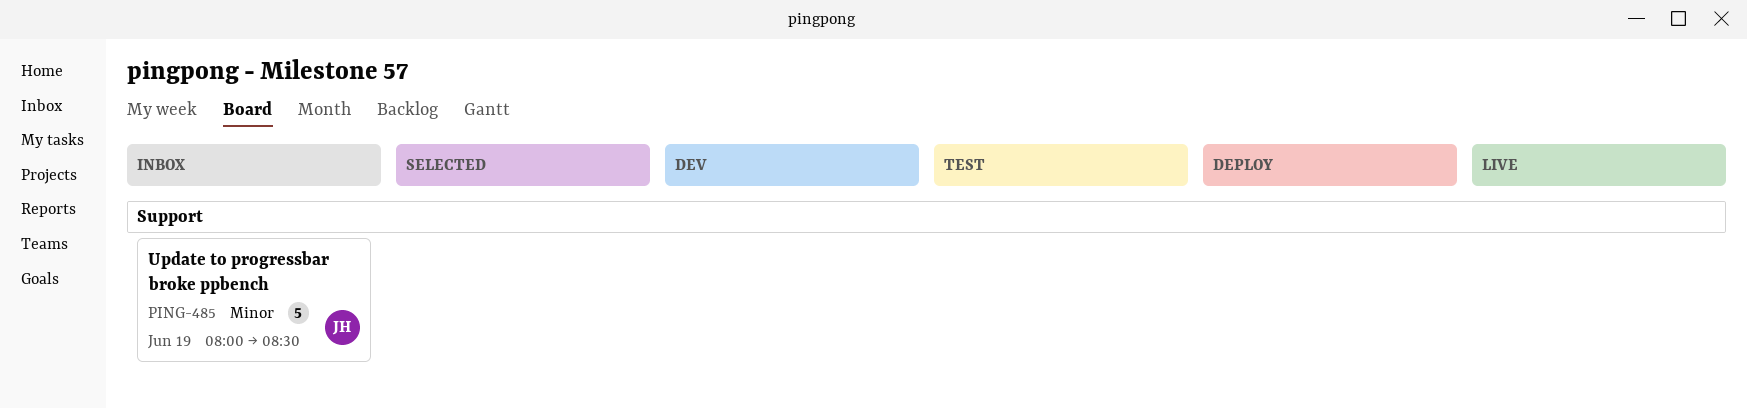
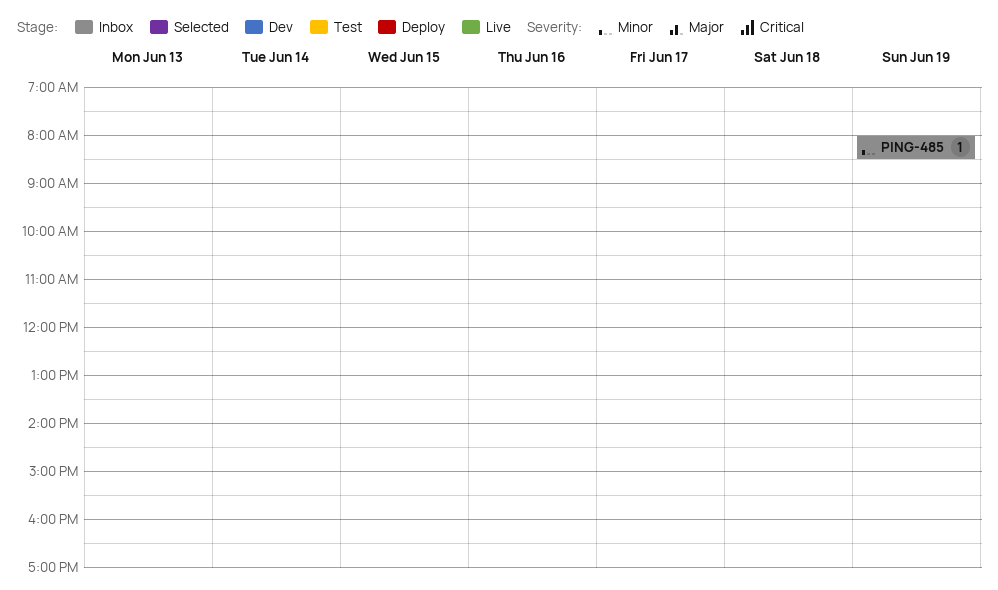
PING-485, estimate: 5 -> 1

